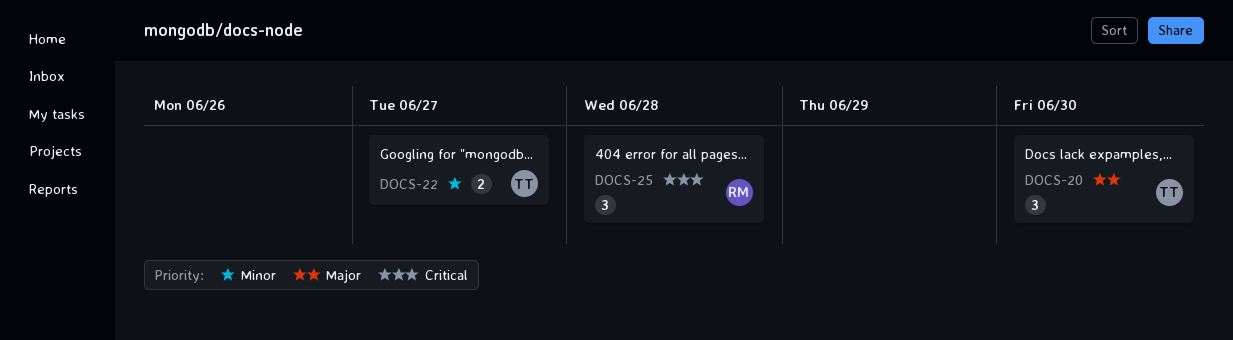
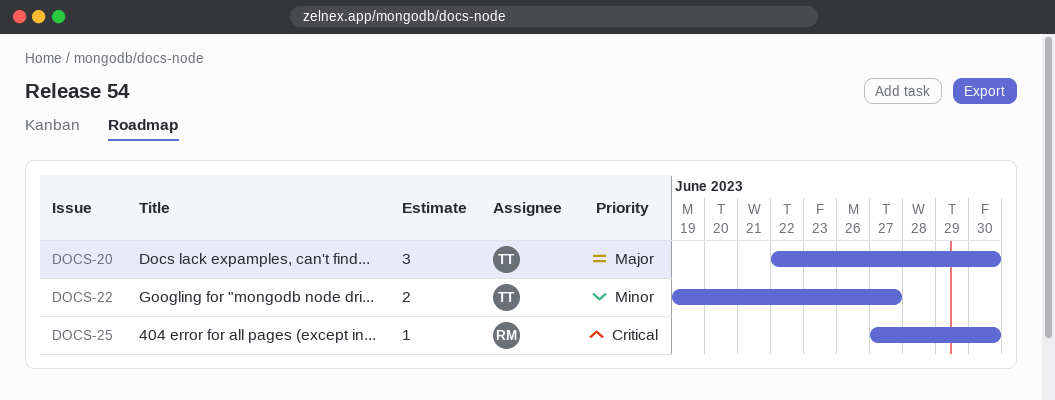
DOCS-25, estimate: 3 -> 1
DOCS-25, due: Jun 28 -> Jun 30

